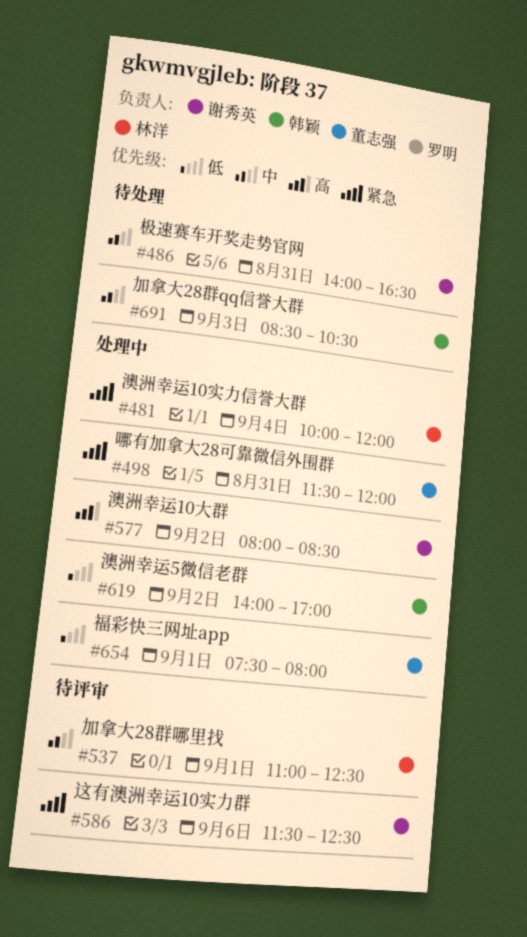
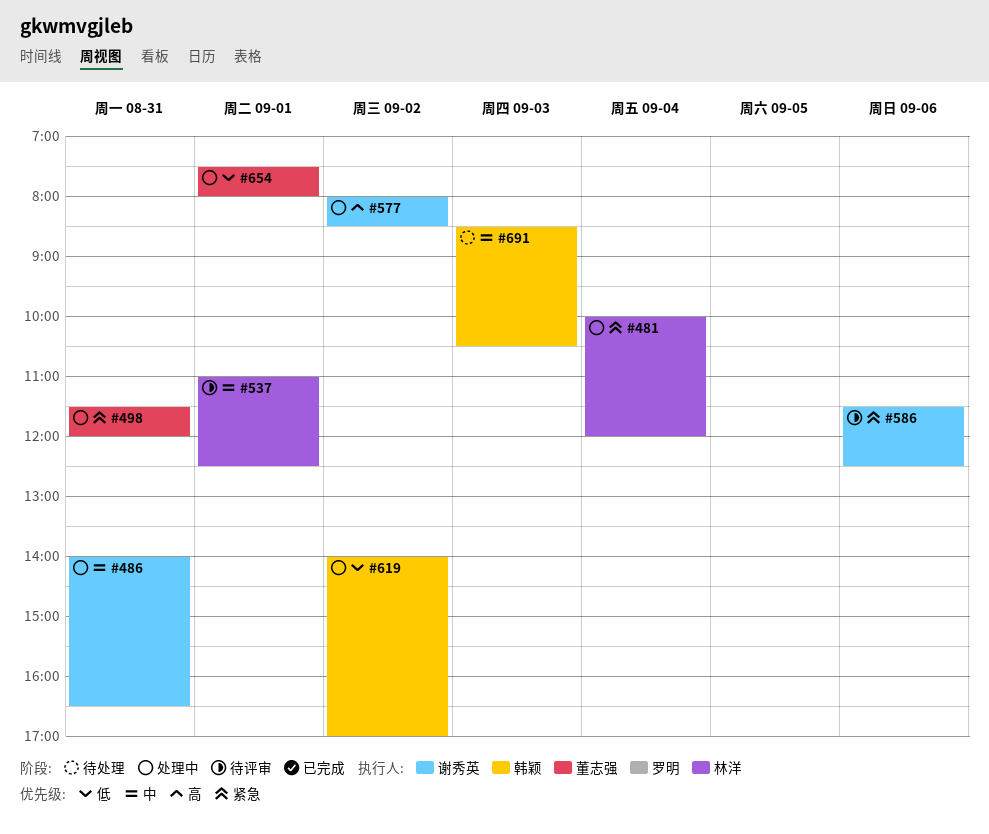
#486, status: 待处理 -> 处理中

